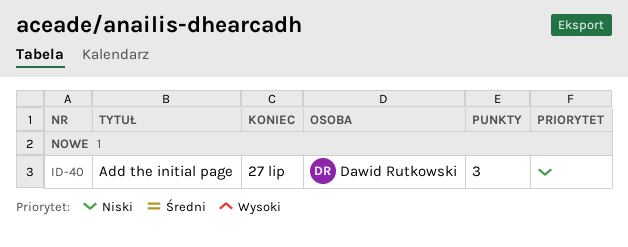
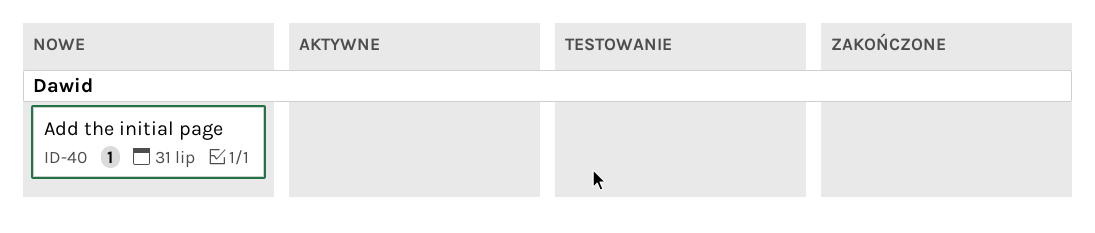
ID-40, estimate: 3 -> 1
ID-40, due: Jul 27 -> Jul 31

